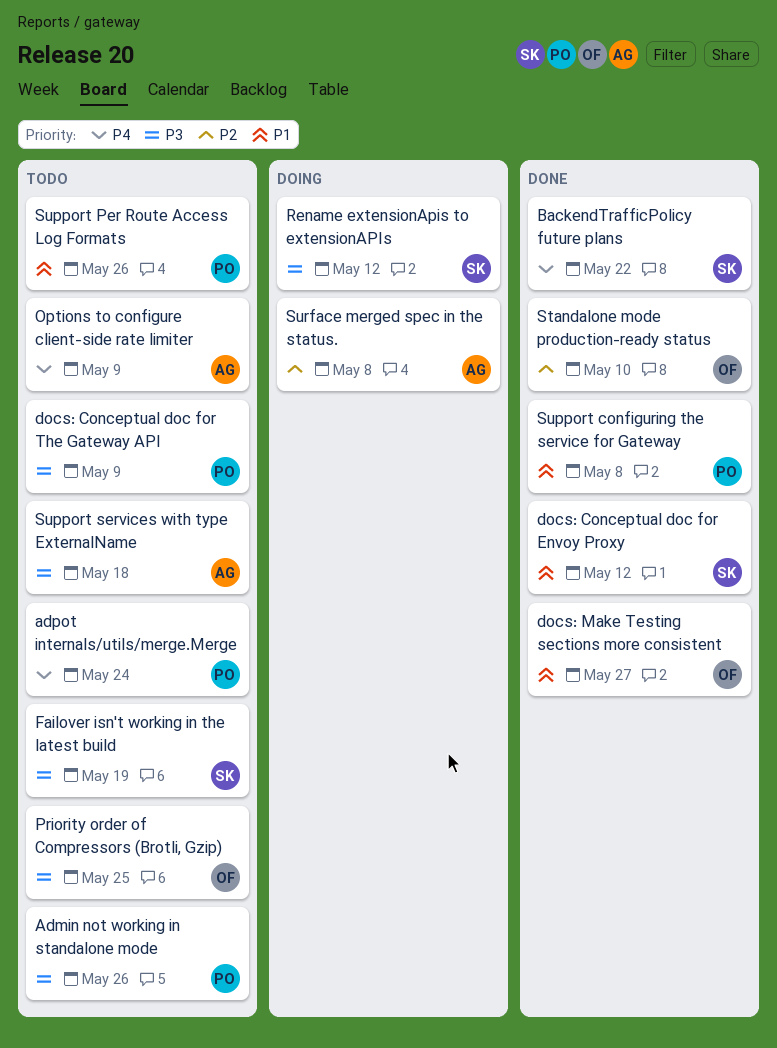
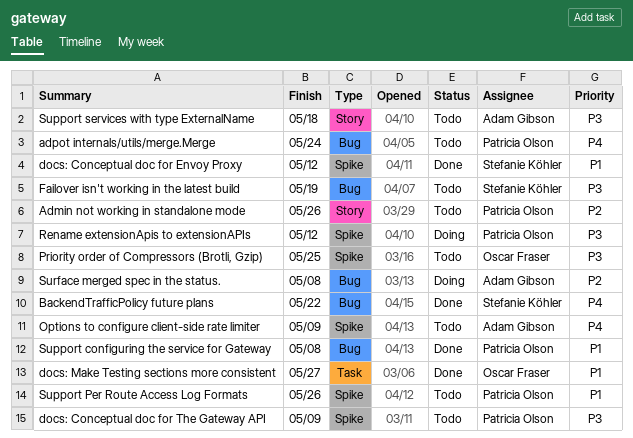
Admin not working in standalone mode, priority: P3 -> P2
Rename extensionApis to extensionAPIs, owner: Stefanie Köhler -> Patricia Olson
Standalone mode production-ready status: present -> none

